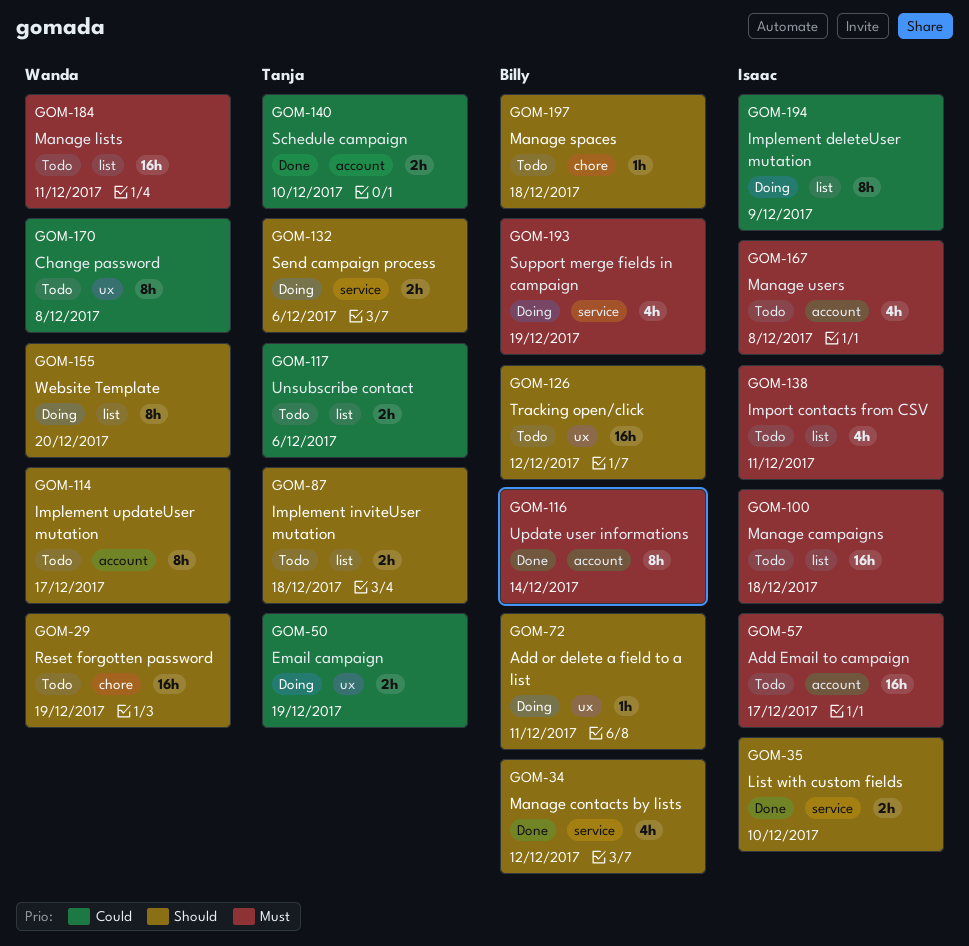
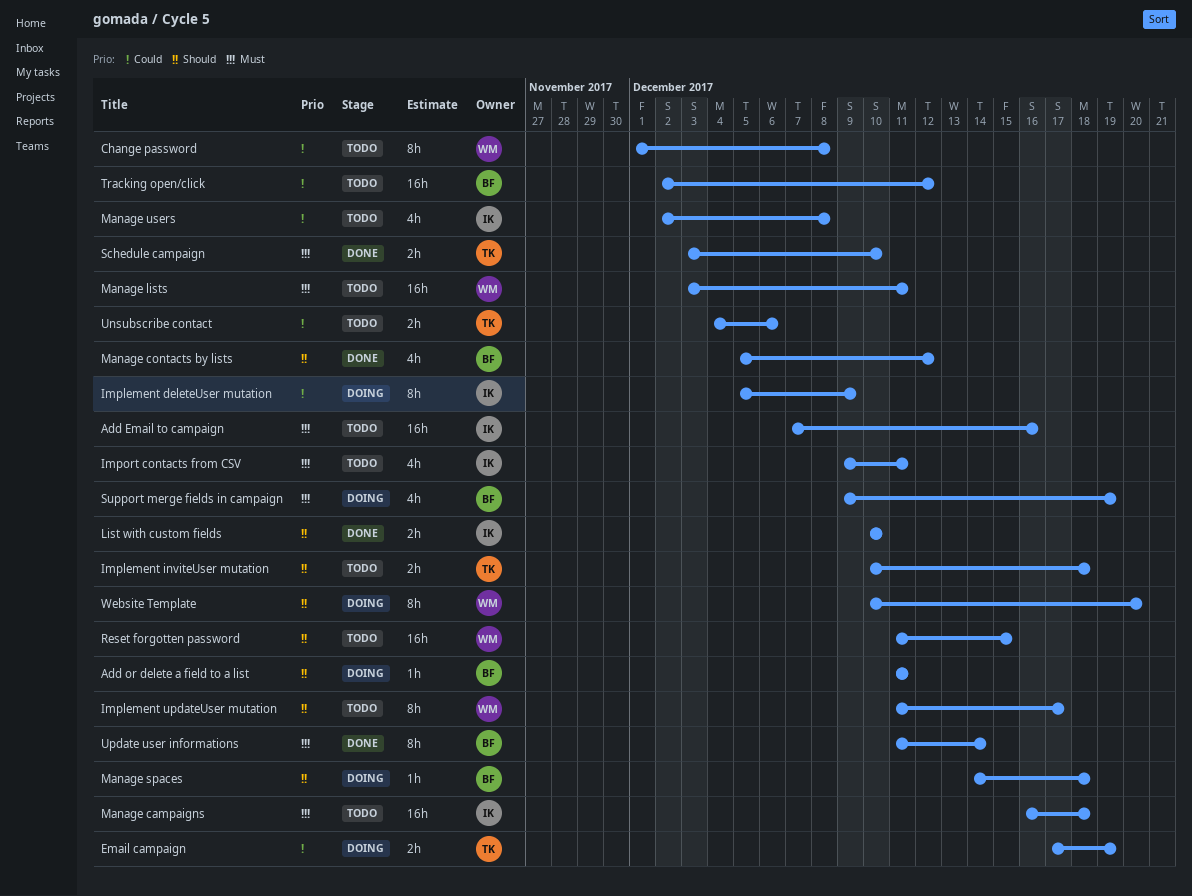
Add Email to campaign, due: Dec 17 -> Dec 16
Manage spaces, status: Todo -> Doing
Manage users, priority: Must -> Could
Reset forgotten password, due: Dec 19 -> Dec 15
Schedule campaign, priority: Could -> Must
Send campaign process: present -> none
Tracking open/click, priority: Should -> Could

